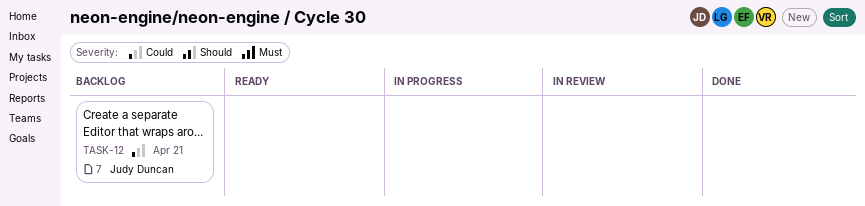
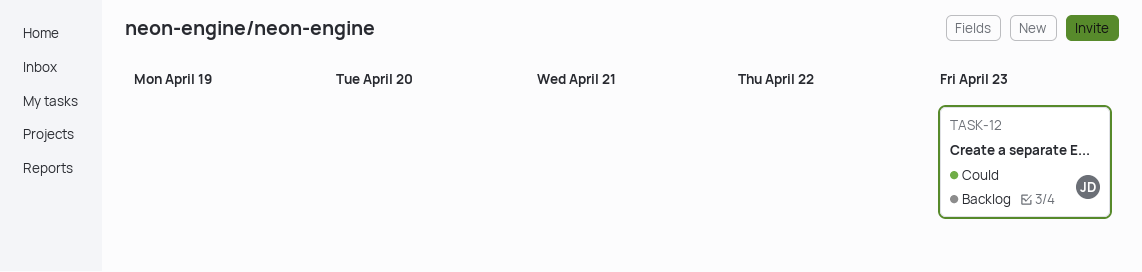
TASK-12, due: Apr 21 -> Apr 23

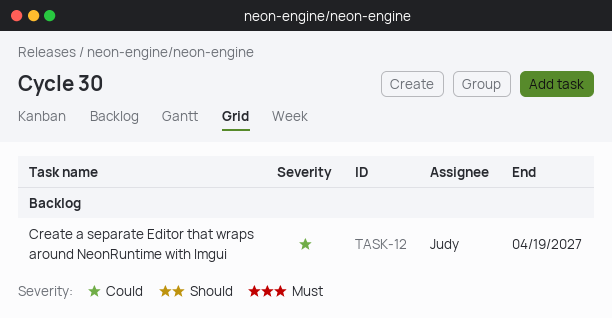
TASK-12, due: Apr 23 -> Apr 19

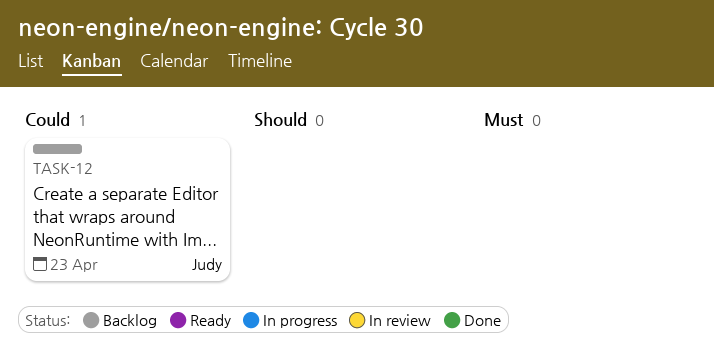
TASK-12, due: Apr 19 -> Apr 23

